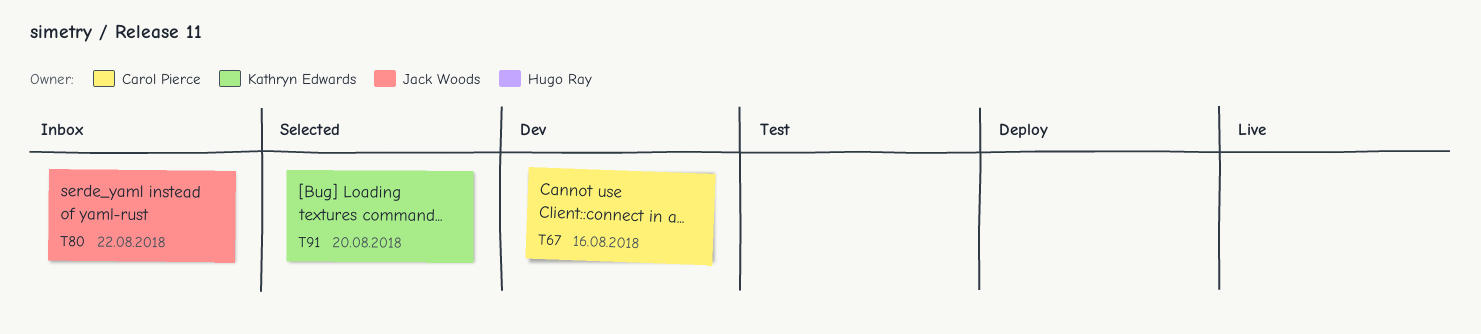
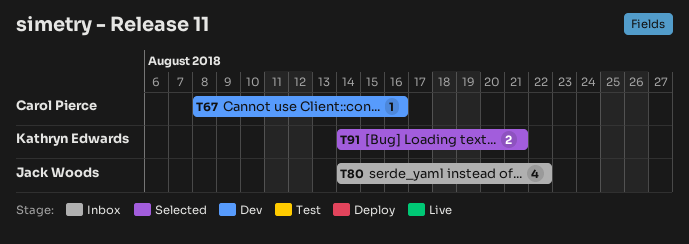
T91, due: Aug 20 -> Aug 21

